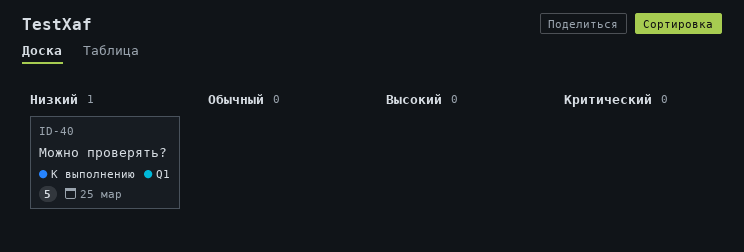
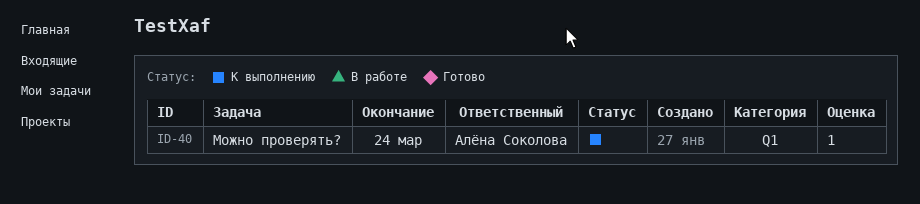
ID-40, estimate: 5 -> 1
ID-40, due: Mar 25 -> Mar 24

